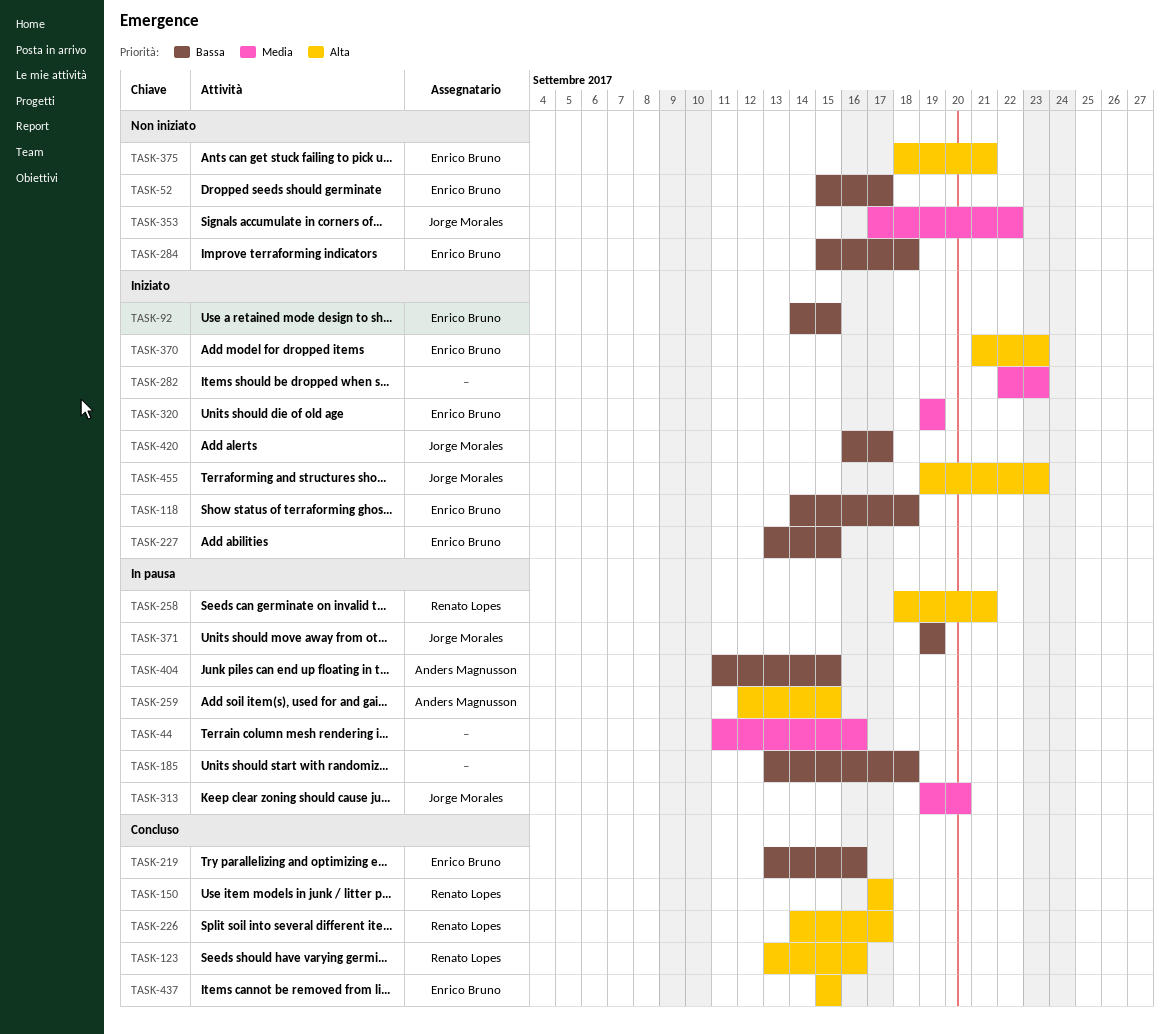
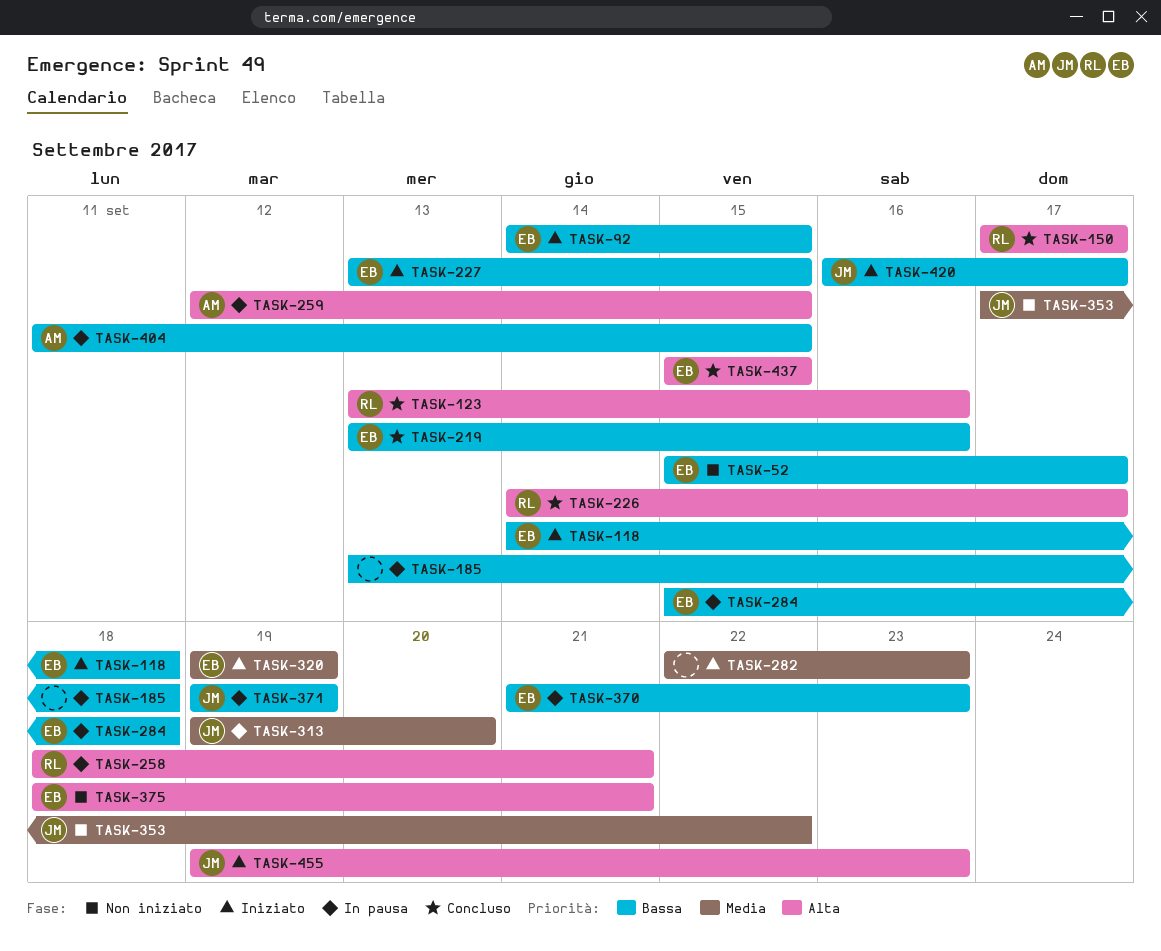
TASK-44: present -> none
TASK-284, status: Non iniziato -> In pausa
TASK-370, status: Iniziato -> In pausa
TASK-370, priority: Alta -> Bassa

